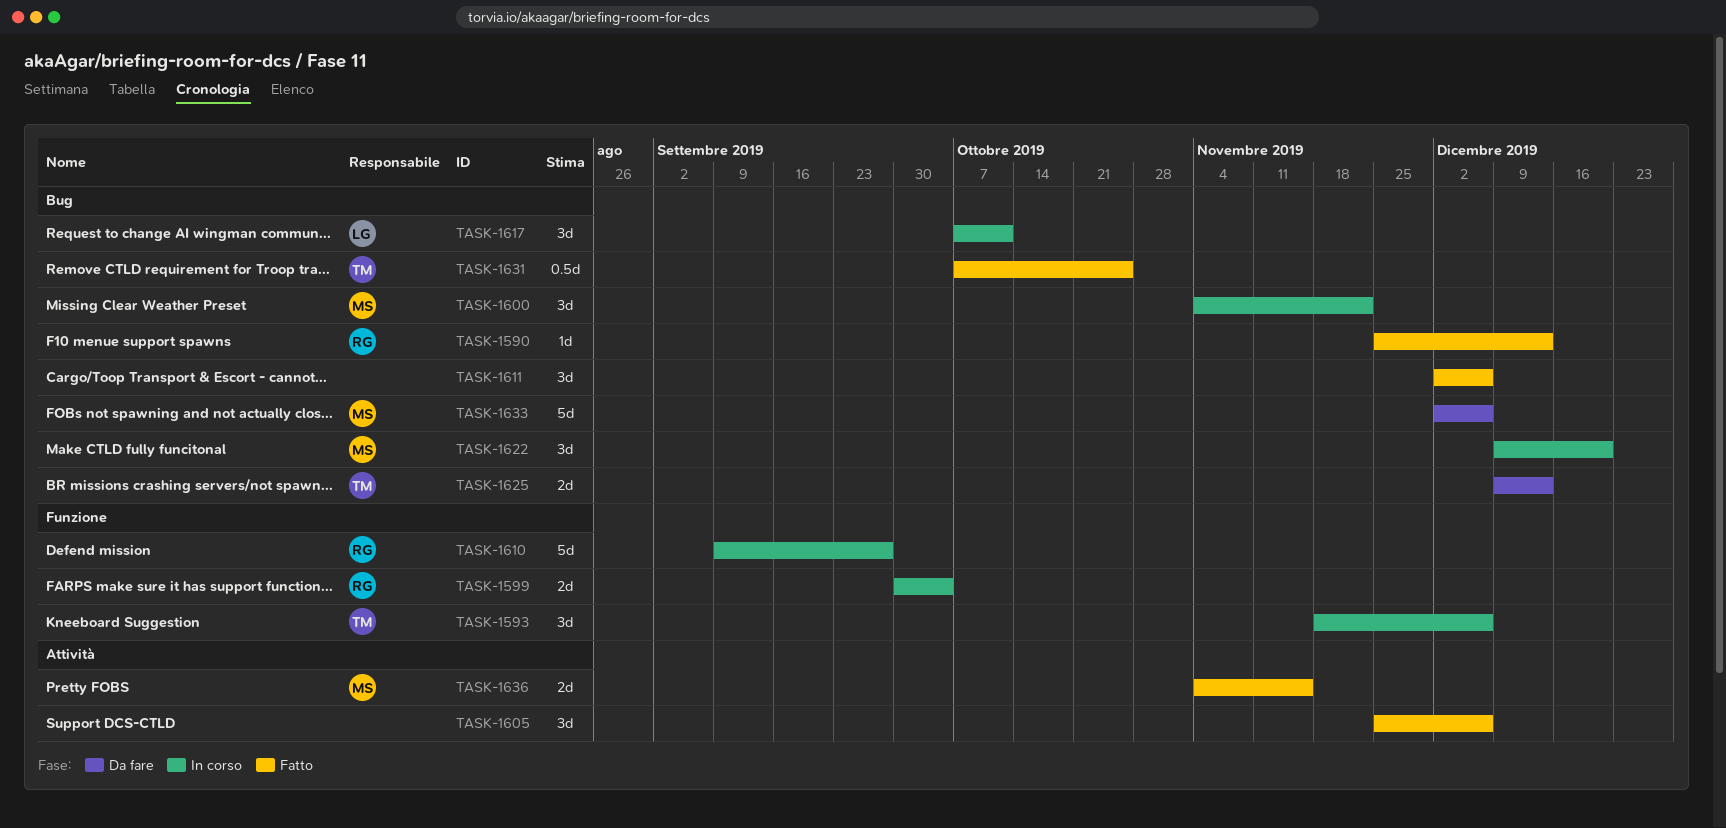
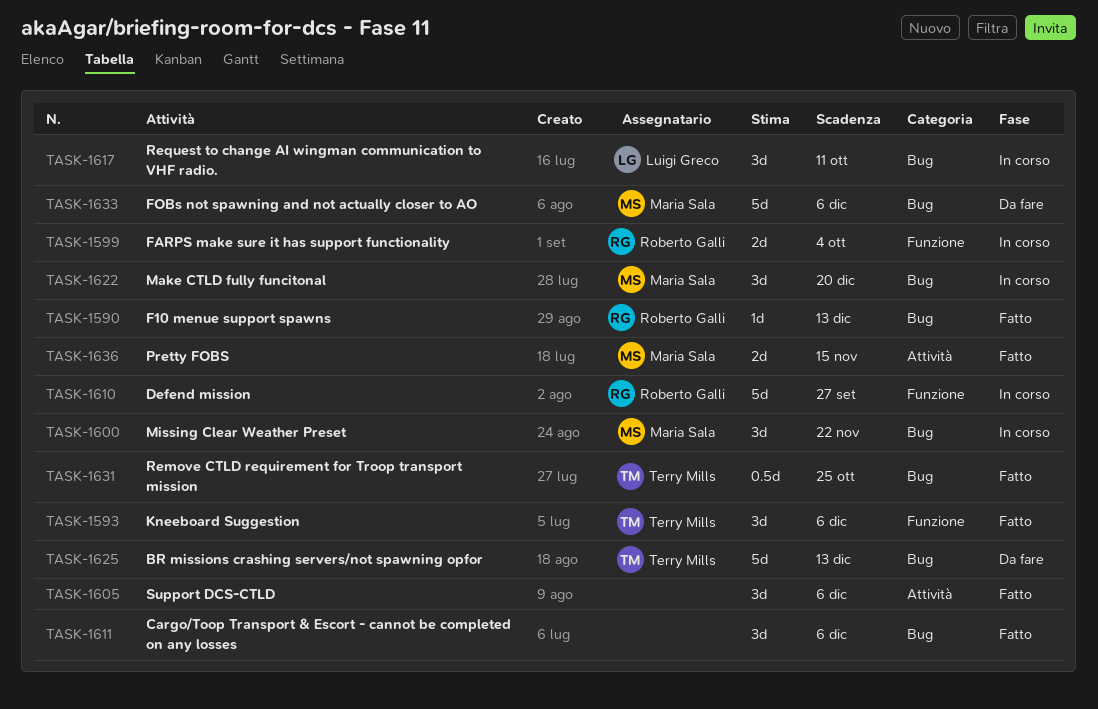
TASK-1593, status: In corso -> Fatto
TASK-1625, estimate: 2d -> 5d

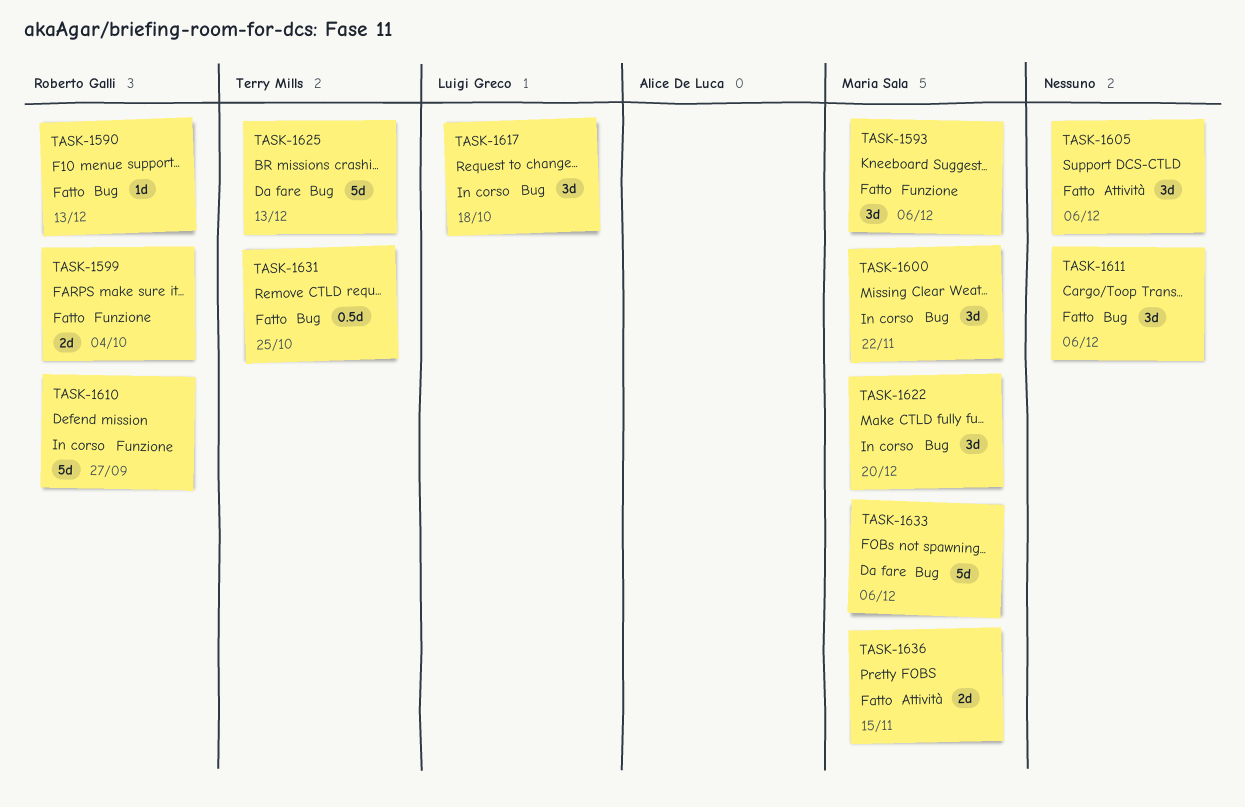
TASK-1593, owner: Terry Mills -> Maria Sala
TASK-1599, status: In corso -> Fatto
TASK-1617, due: Oct 11 -> Oct 18

